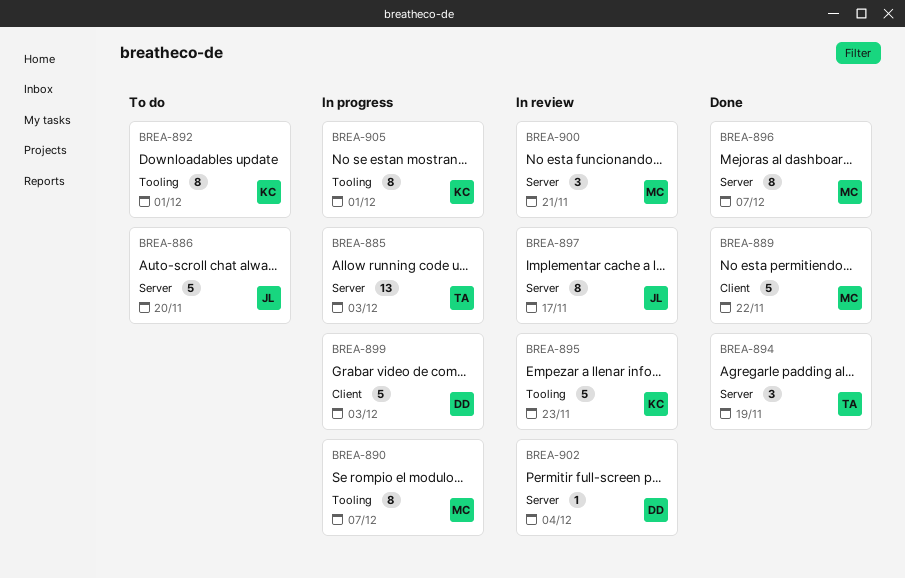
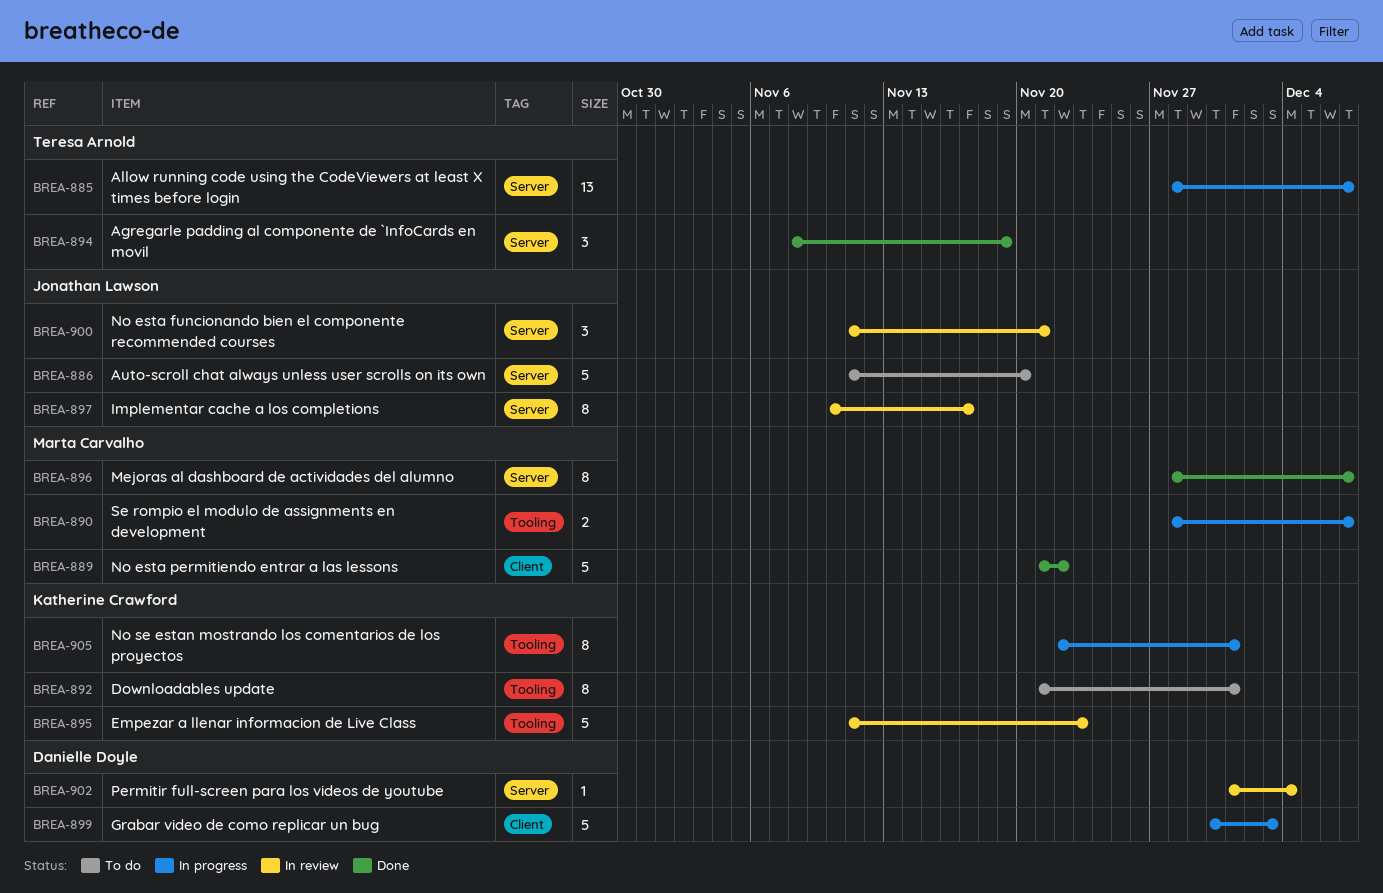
BREA-885, due: Dec 3 -> Dec 7
BREA-890, estimate: 8 -> 2
BREA-900, owner: Marta Carvalho -> Jonathan Lawson

